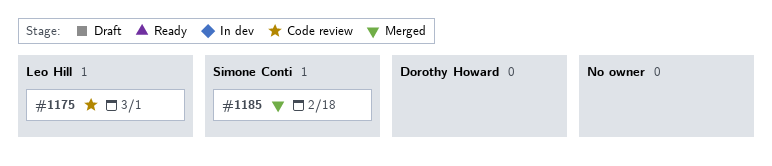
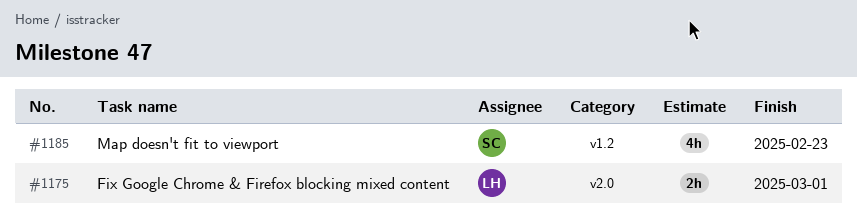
#1185, due: Feb 18 -> Feb 23

